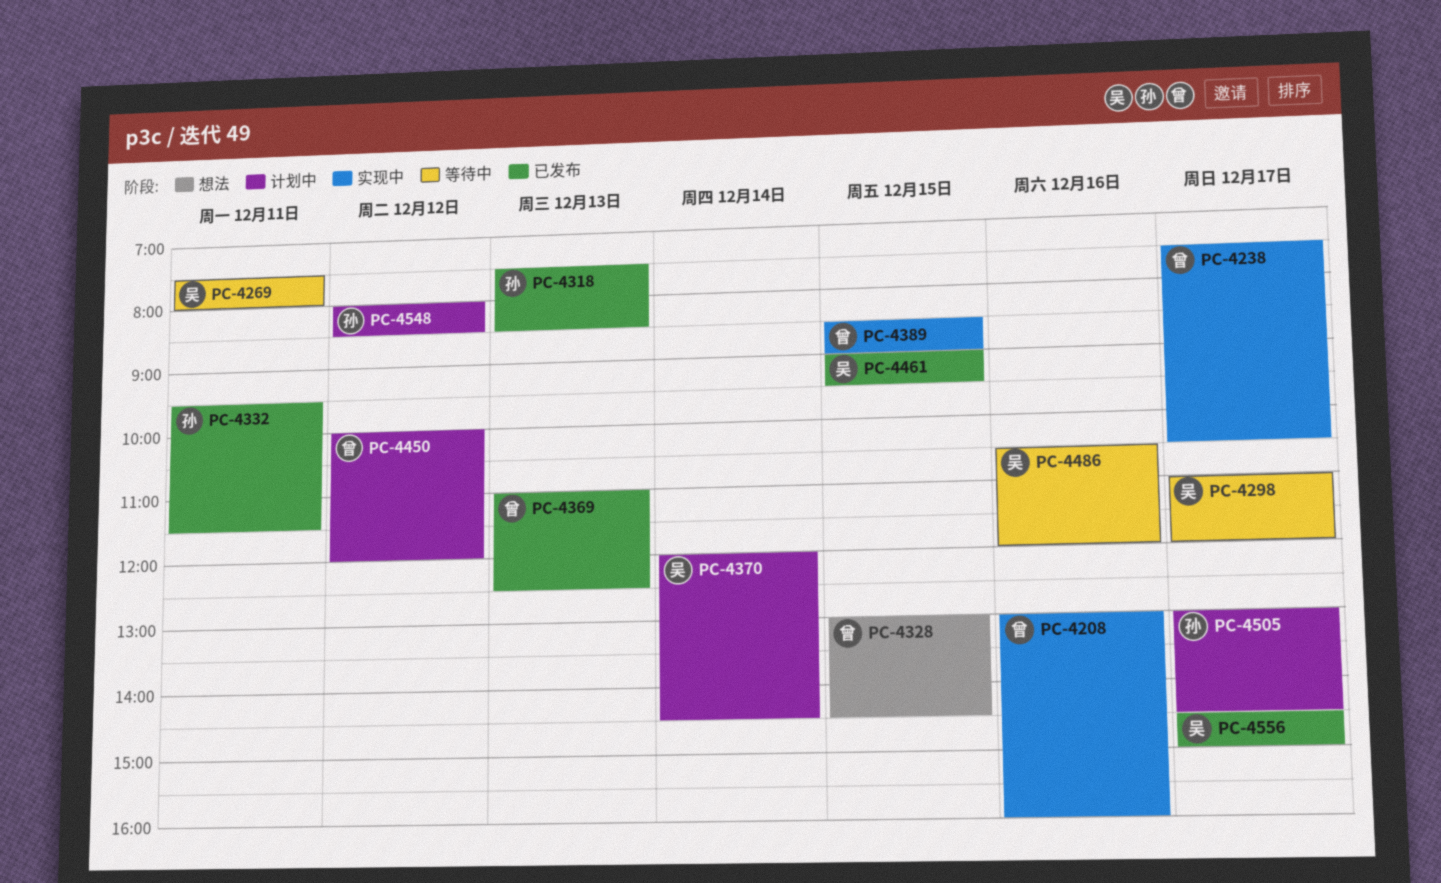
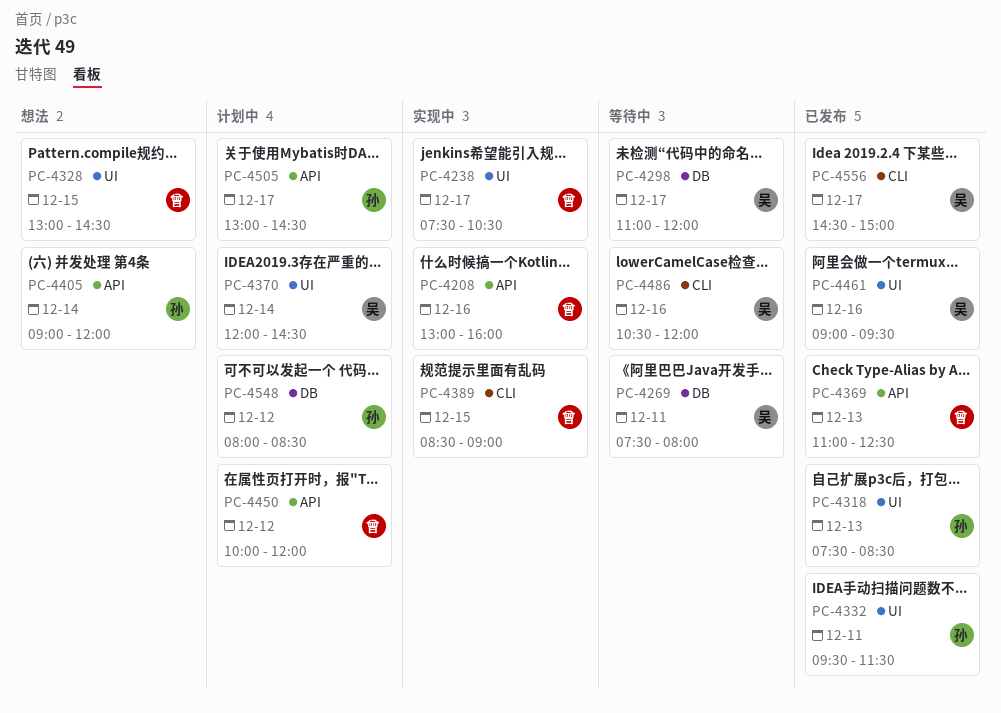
PC-4405: none -> present
PC-4461, day: Dec 15 -> Dec 16

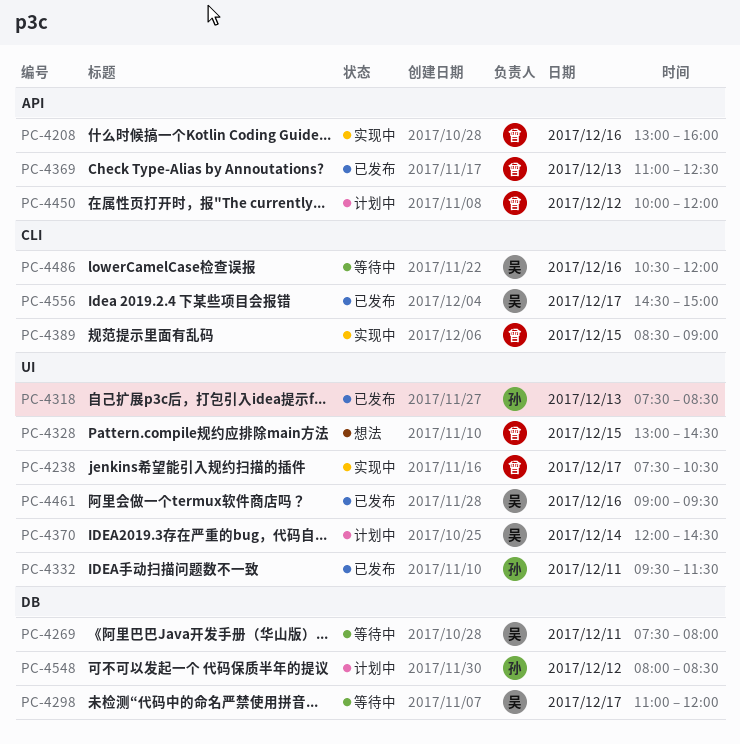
PC-4405: present -> none
PC-4505: present -> none

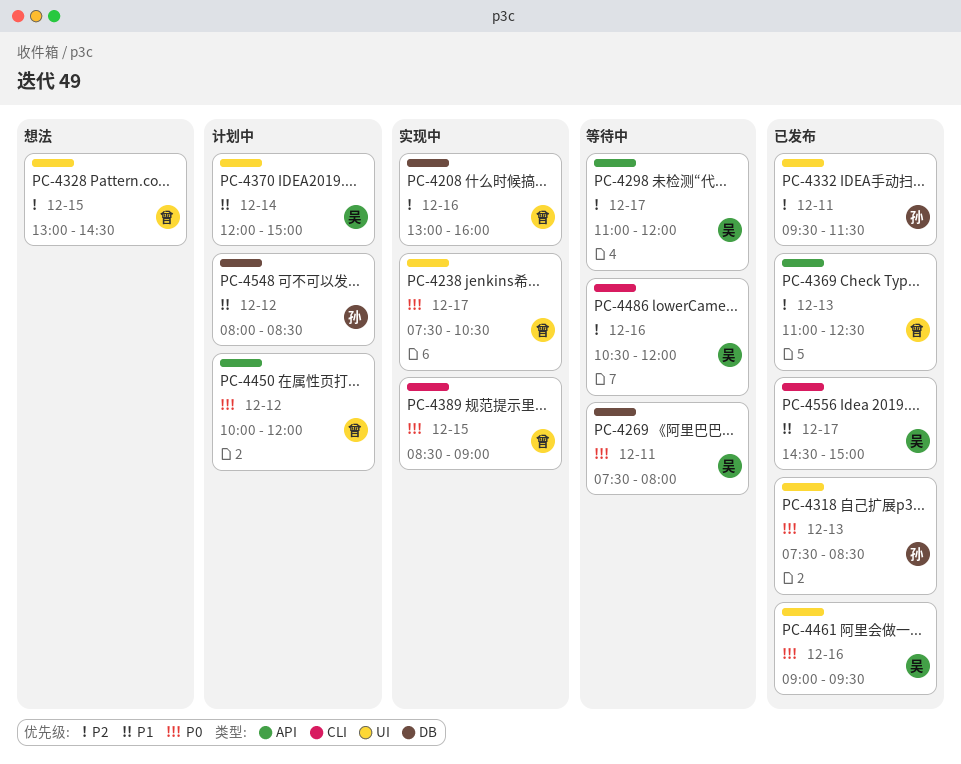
PC-4208, label: API -> DB
PC-4298, label: DB -> API
PC-4370, ends: 14:30 -> 15:00

